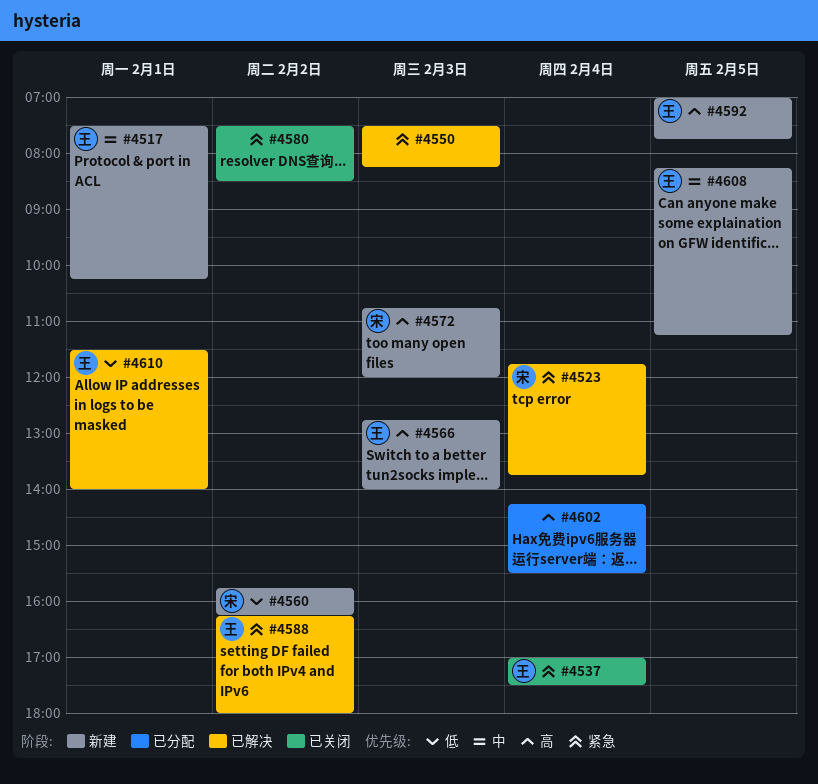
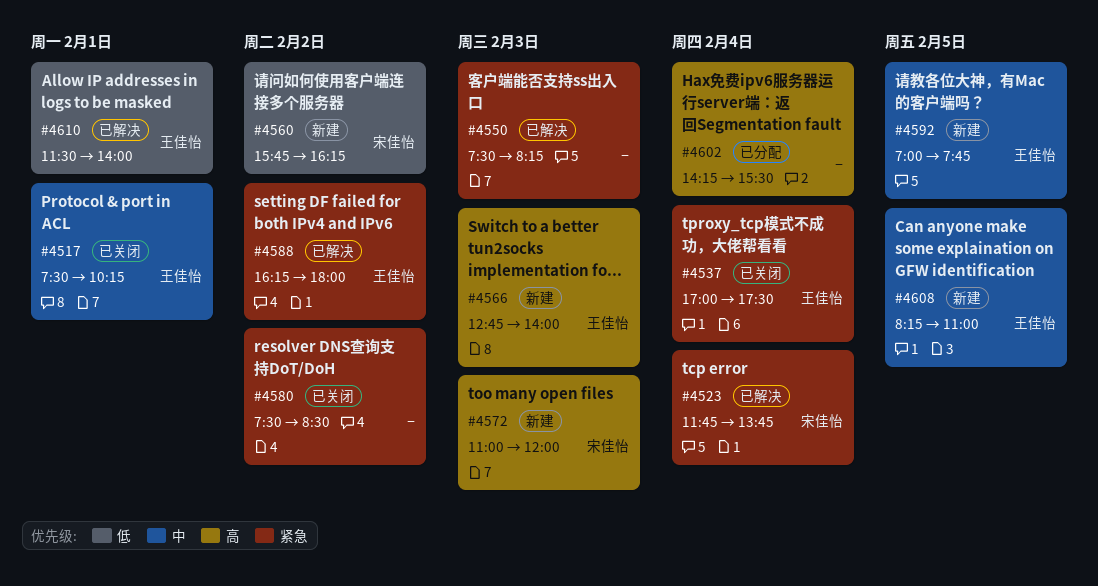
#4517, status: 新建 -> 已关闭
#4572, begins: 10:45 -> 11:00
#4592, priority: 高 -> 中
#4608, ends: 11:15 -> 11:00

